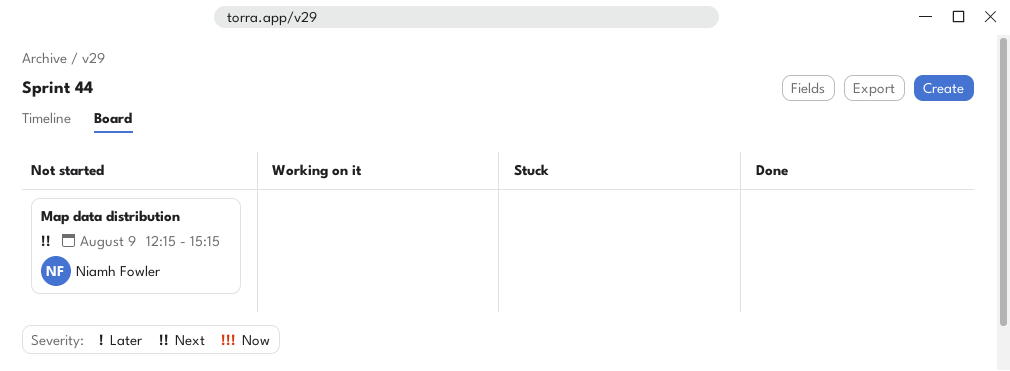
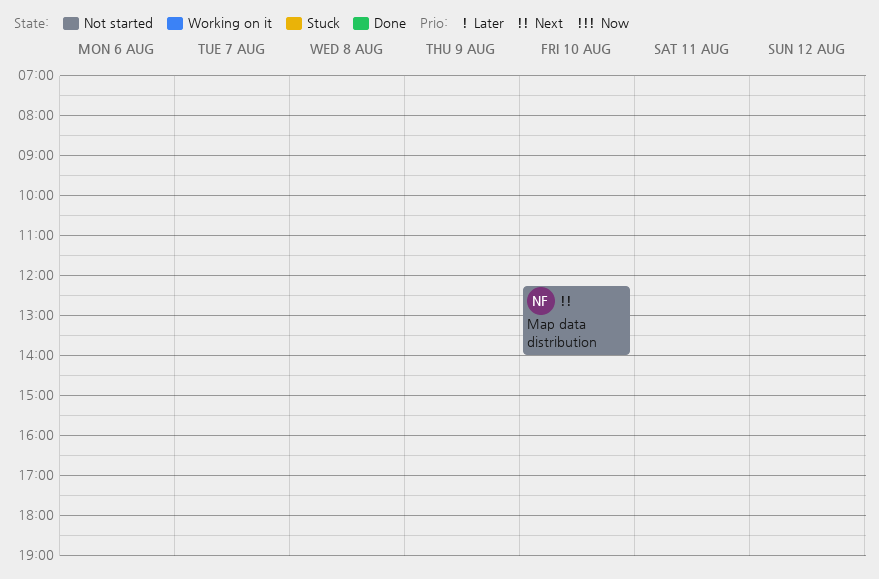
Map data distribution, day: Aug 9 -> Aug 10
Map data distribution, ends: 15:15 -> 14:00

